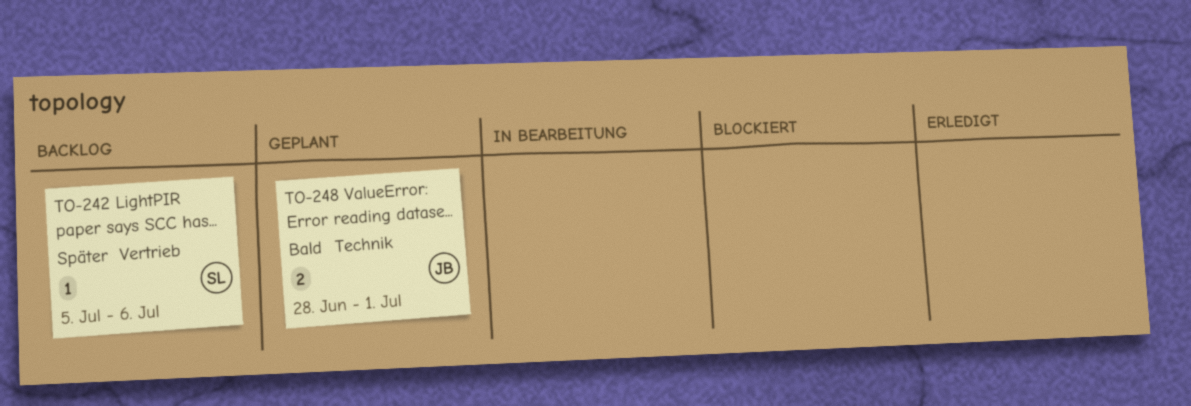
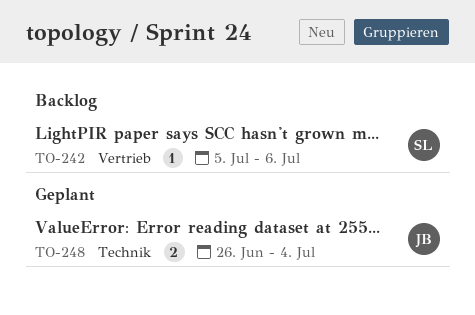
TO-248, start: Jun 28 -> Jun 26
TO-248, due: Jul 1 -> Jul 4

